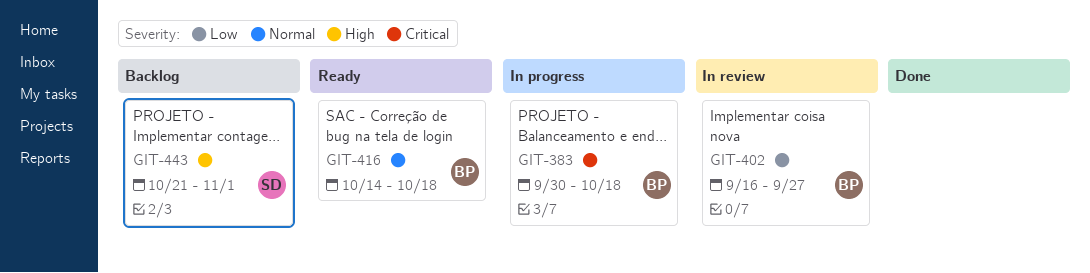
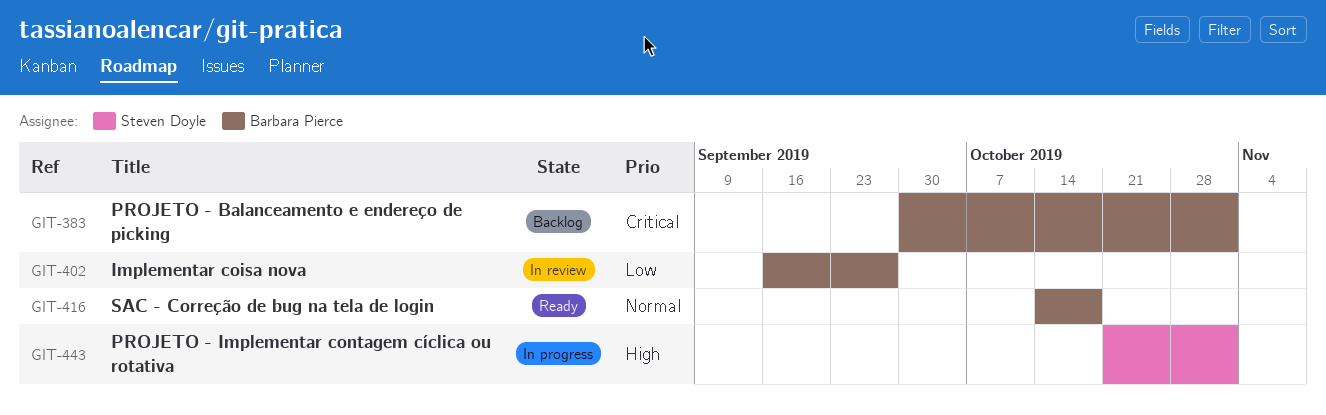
GIT-383, status: In progress -> Backlog
GIT-383, due: Oct 18 -> Nov 1
GIT-443, status: Backlog -> In progress

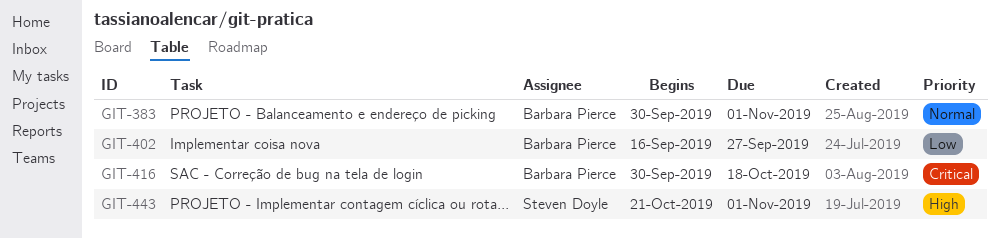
GIT-383, priority: Critical -> Normal
GIT-416, priority: Normal -> Critical
GIT-416, start: Oct 14 -> Sep 30

